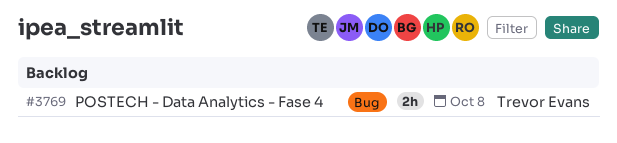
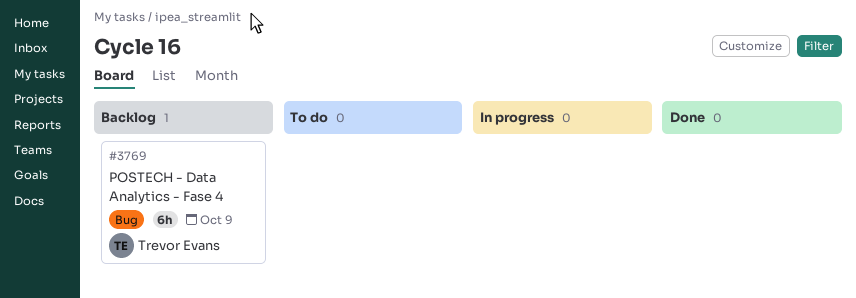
#3769, estimate: 2h -> 6h
#3769, due: Oct 8 -> Oct 9

